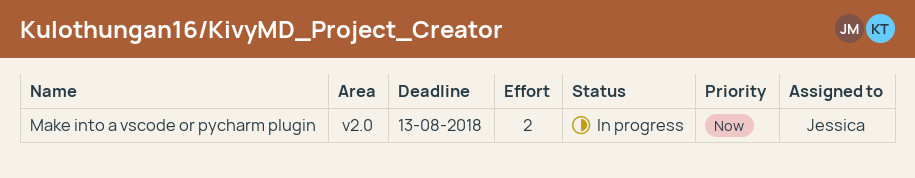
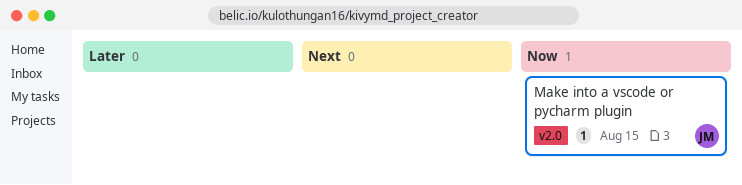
Make into a vscode or pycharm plugin, estimate: 2 -> 1
Make into a vscode or pycharm plugin, due: Aug 13 -> Aug 15

